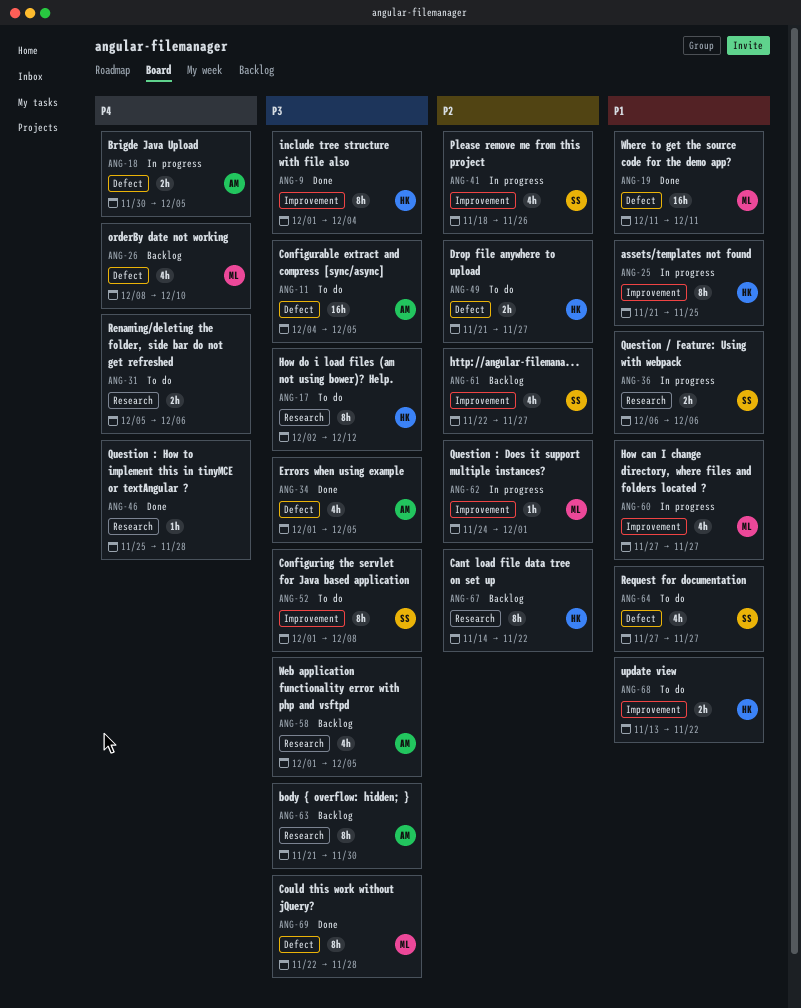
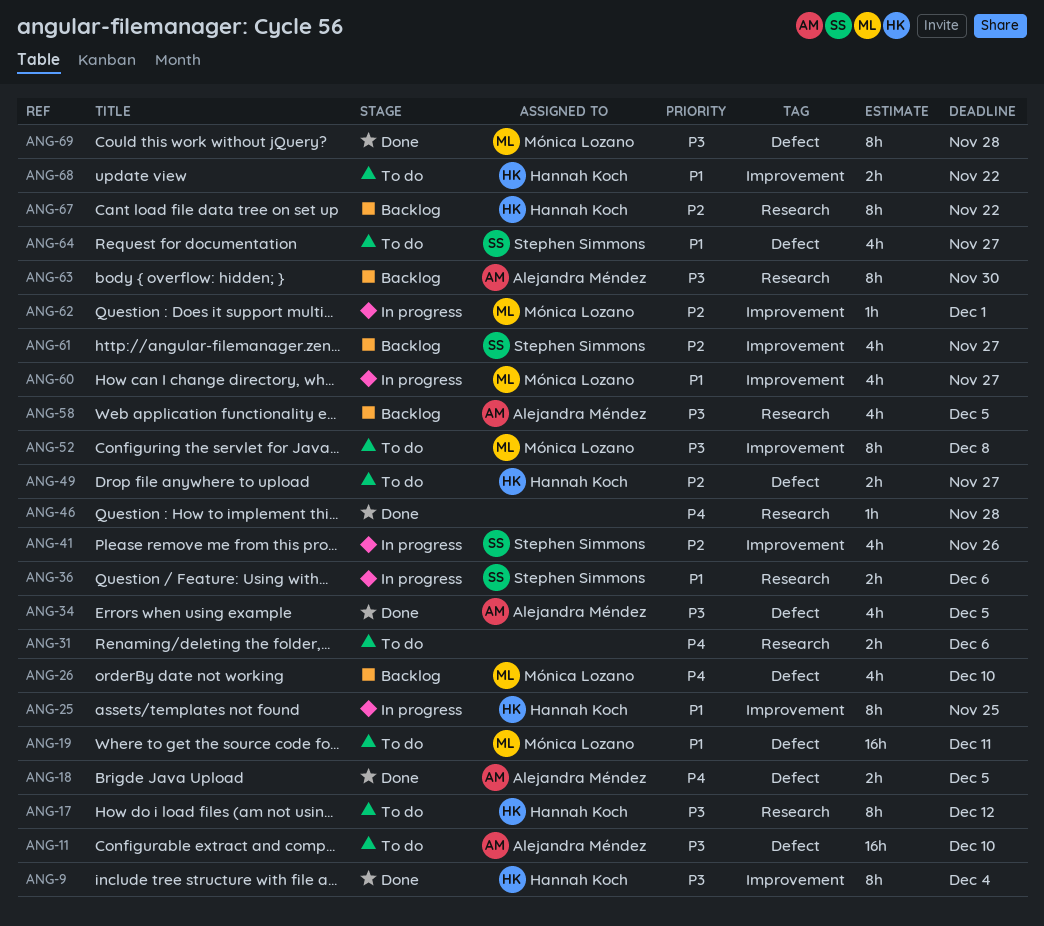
ANG-11, due: Dec 5 -> Dec 10
ANG-18, status: In progress -> Done
ANG-19, status: Done -> To do
ANG-52, owner: Stephen Simmons -> Mónica Lozano

